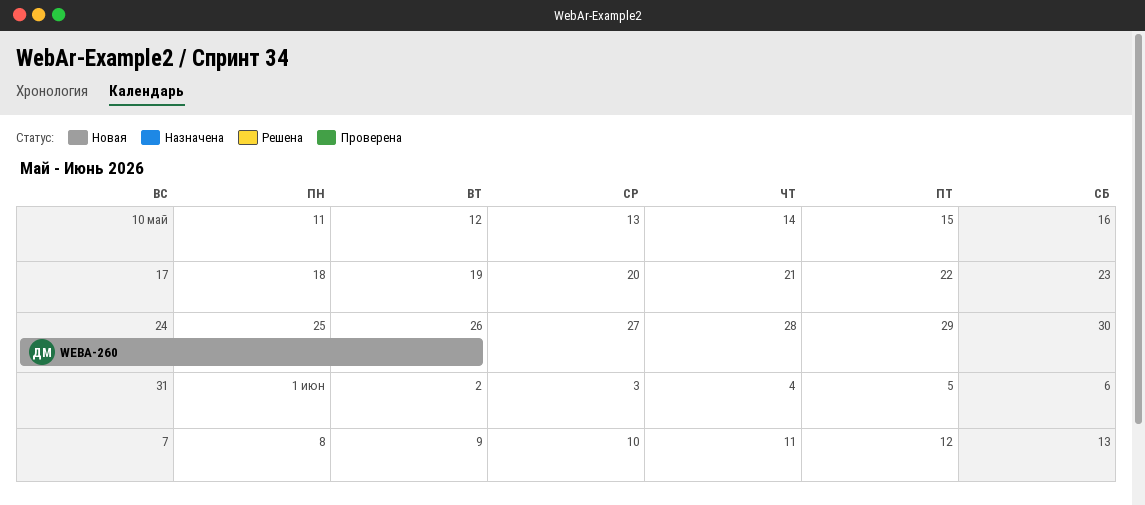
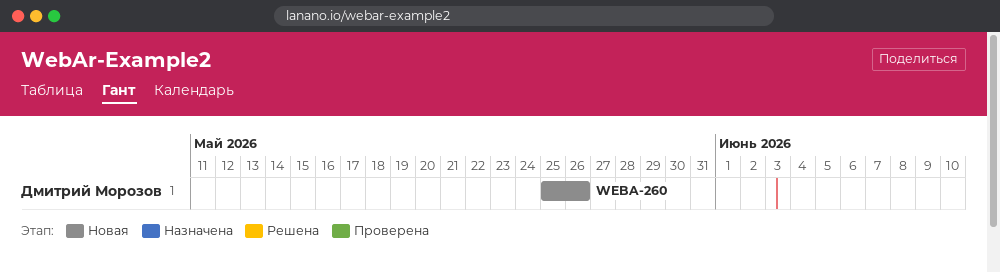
WEBA-260, start: May 24 -> May 25

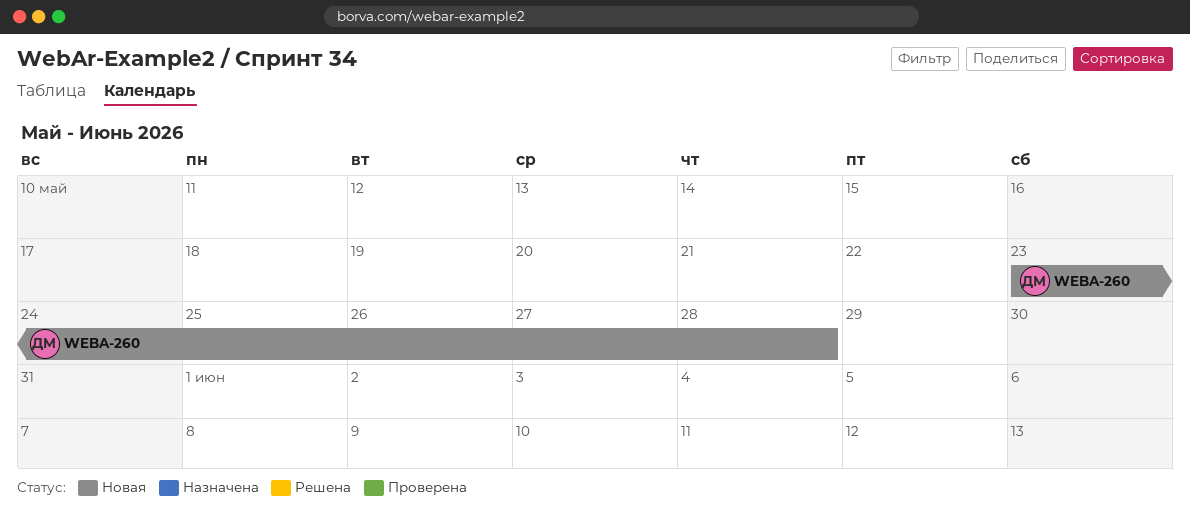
WEBA-260, start: May 25 -> May 23
WEBA-260, due: May 26 -> May 28

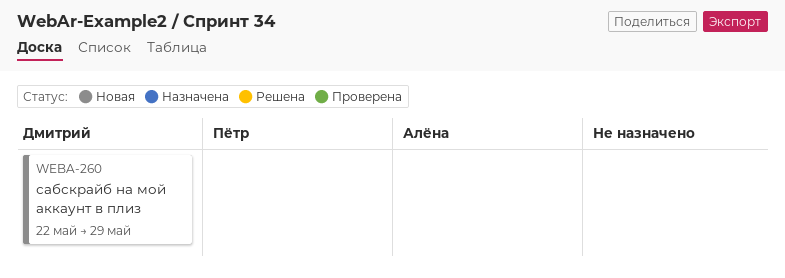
WEBA-260, start: May 23 -> May 22
WEBA-260, due: May 28 -> May 29

